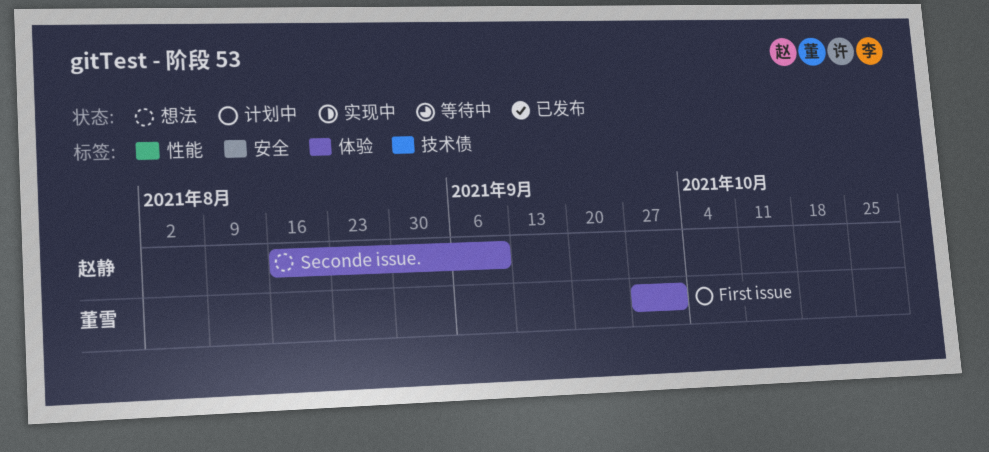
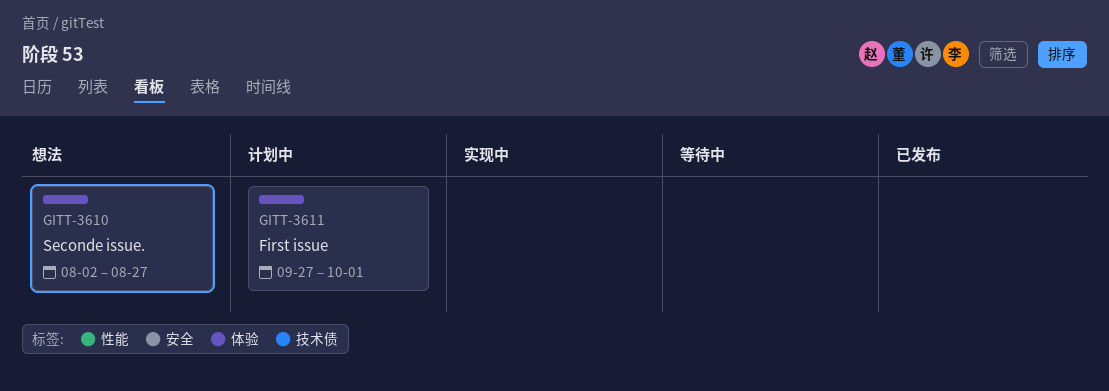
Seconde issue., start: Aug 16 -> Aug 2
Seconde issue., due: Sep 10 -> Aug 27

